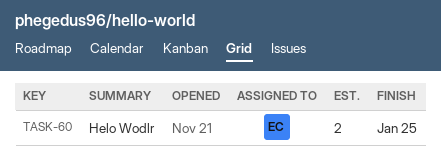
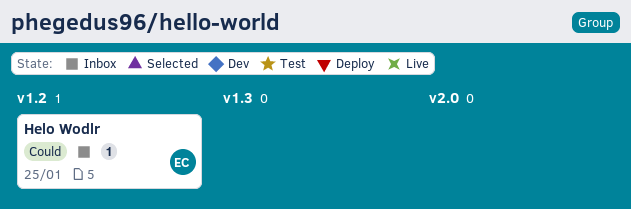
Helo Wodlr, estimate: 2 -> 1

